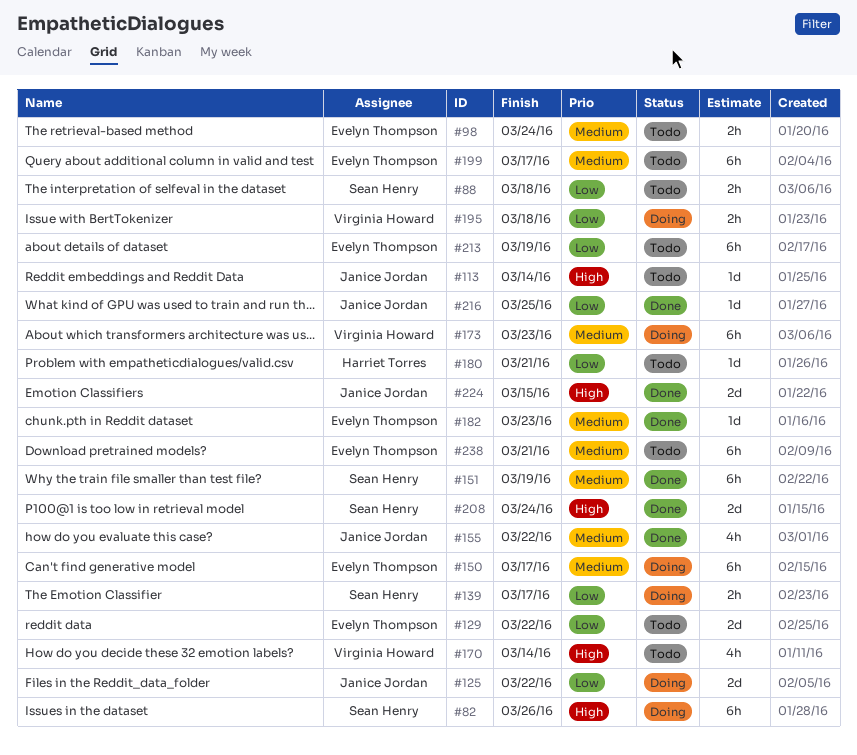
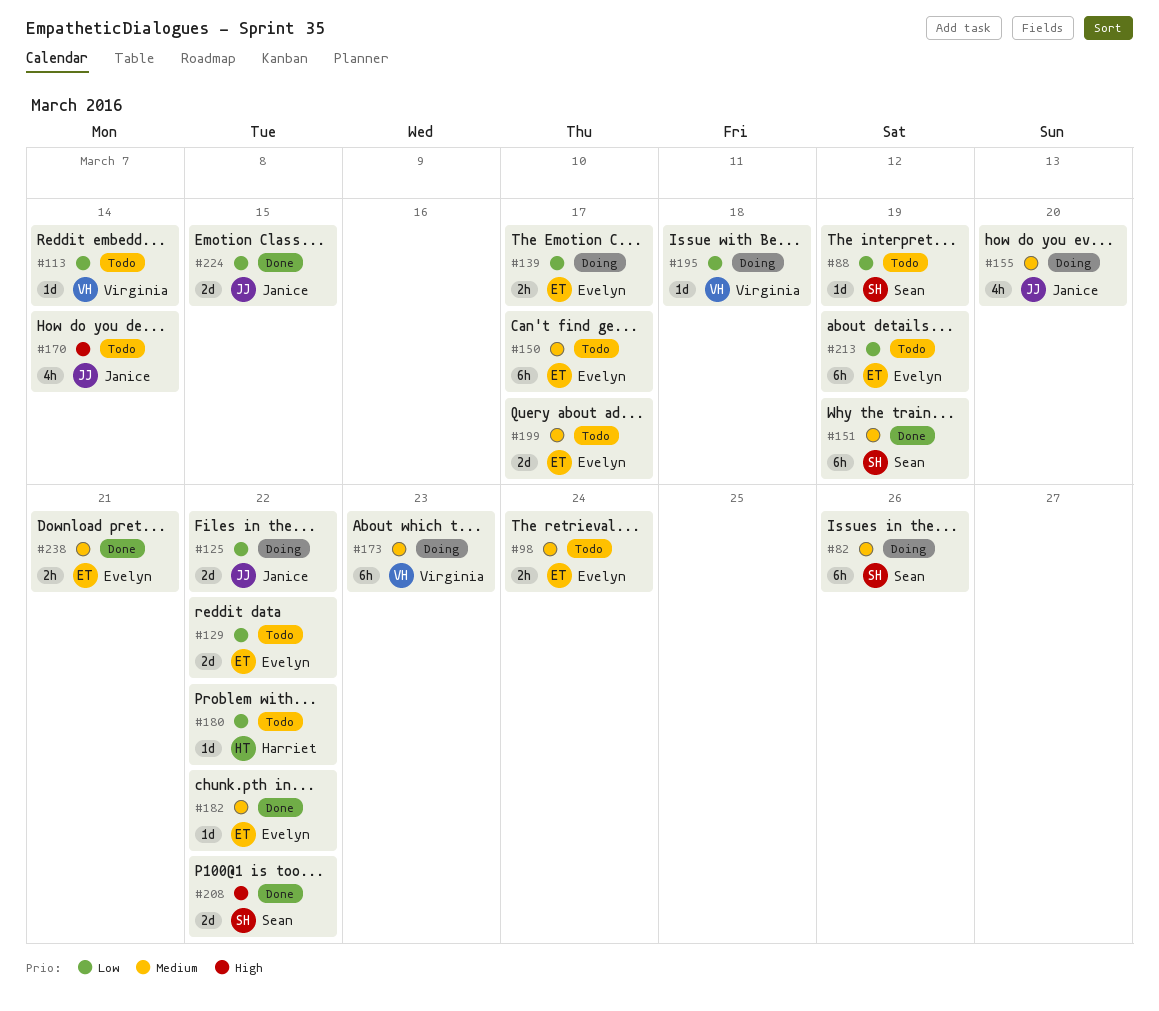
#82, priority: High -> Medium
#88, estimate: 2h -> 1d
#88, due: Mar 18 -> Mar 19
#113, owner: Janice Jordan -> Virginia Howard
#113, priority: High -> Low
#139, owner: Sean Henry -> Evelyn Thompson
#150, status: Doing -> Todo
#155, status: Done -> Doing
#155, due: Mar 22 -> Mar 20
#170, owner: Virginia Howard -> Janice Jordan
#180, due: Mar 21 -> Mar 22
#182, due: Mar 23 -> Mar 22
#195, estimate: 2h -> 1d
#199, estimate: 6h -> 2d
#208, due: Mar 24 -> Mar 22
#216: present -> none
#224, priority: High -> Low
#238, status: Todo -> Done
#238, estimate: 6h -> 2h

